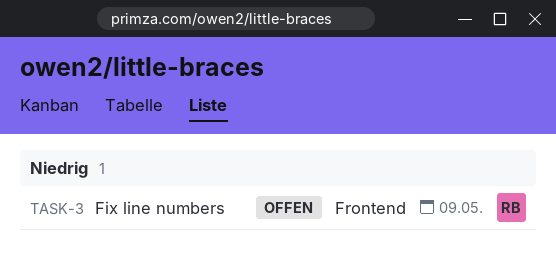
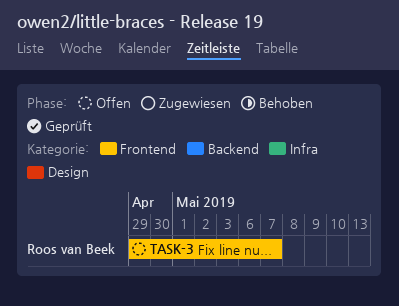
TASK-3, due: May 9 -> May 7

